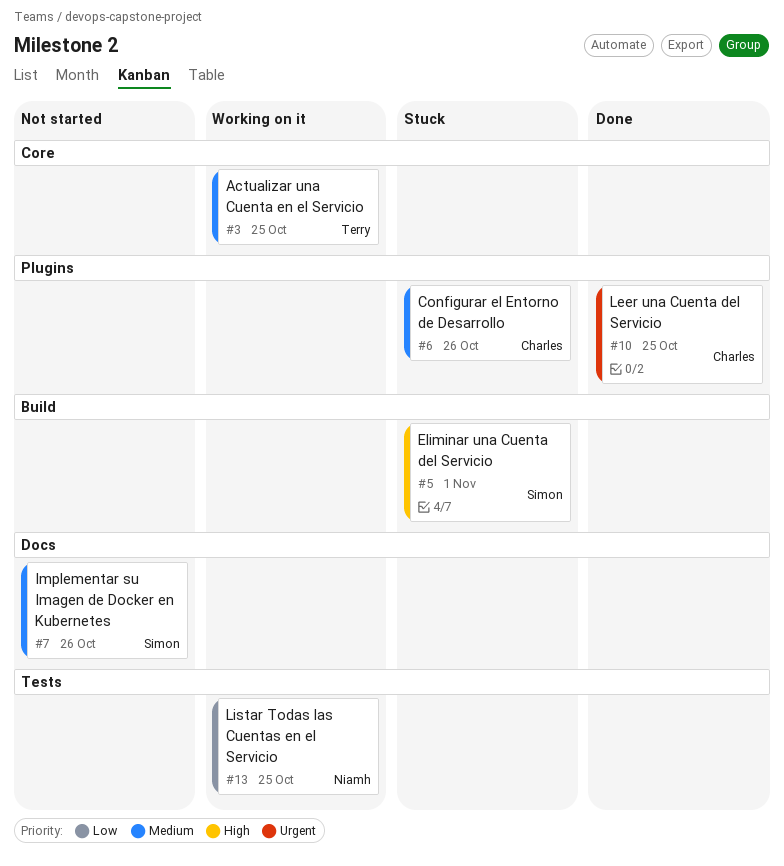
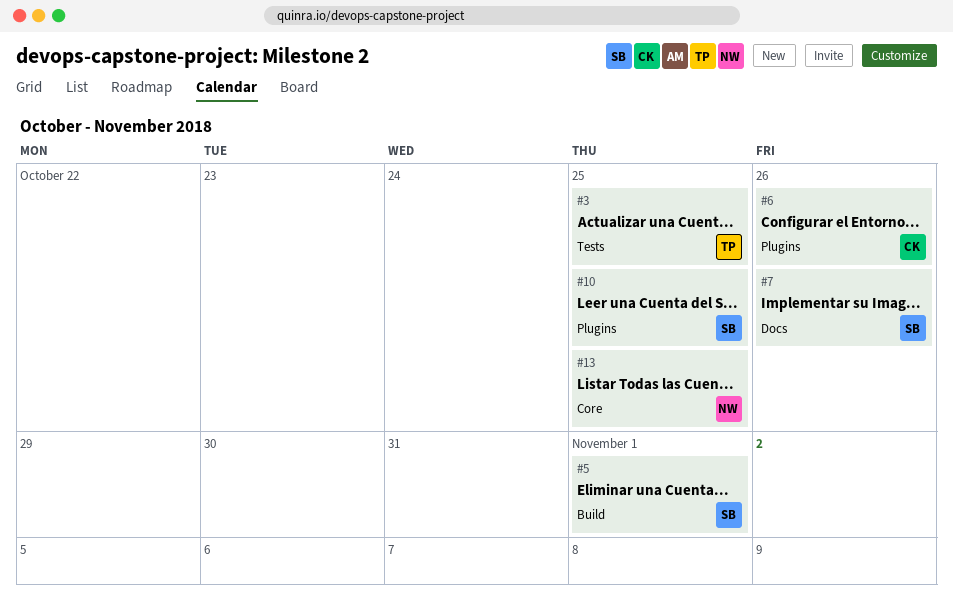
#3, label: Core -> Tests
#10, owner: Charles -> Simon
#13, label: Tests -> Core

